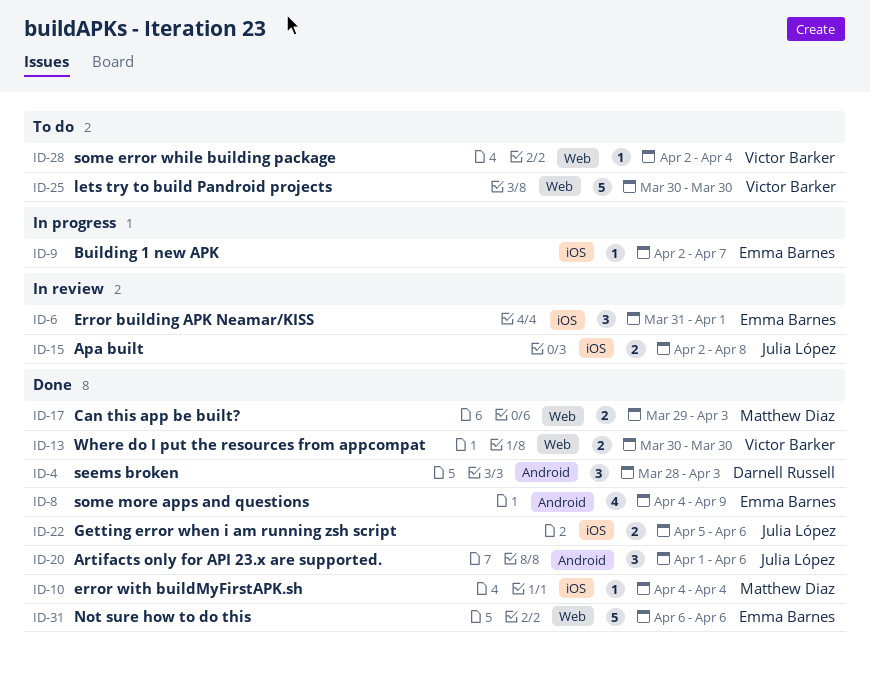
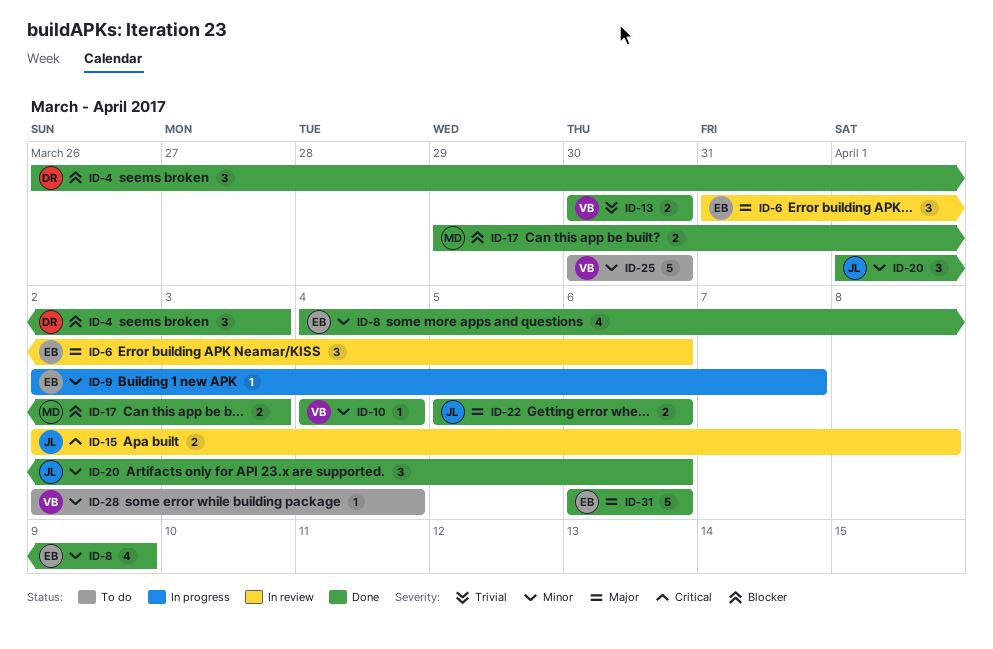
ID-4, start: Mar 28 -> Mar 26
ID-6, due: Apr 1 -> Apr 6
ID-10, owner: Matthew Diaz -> Victor Barker

